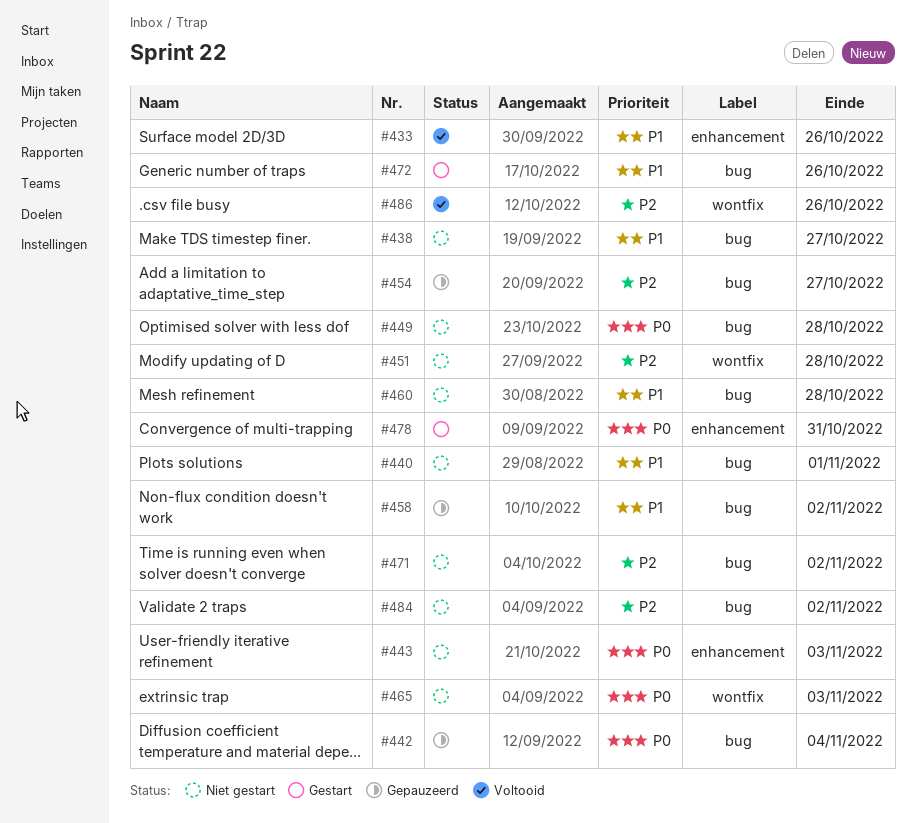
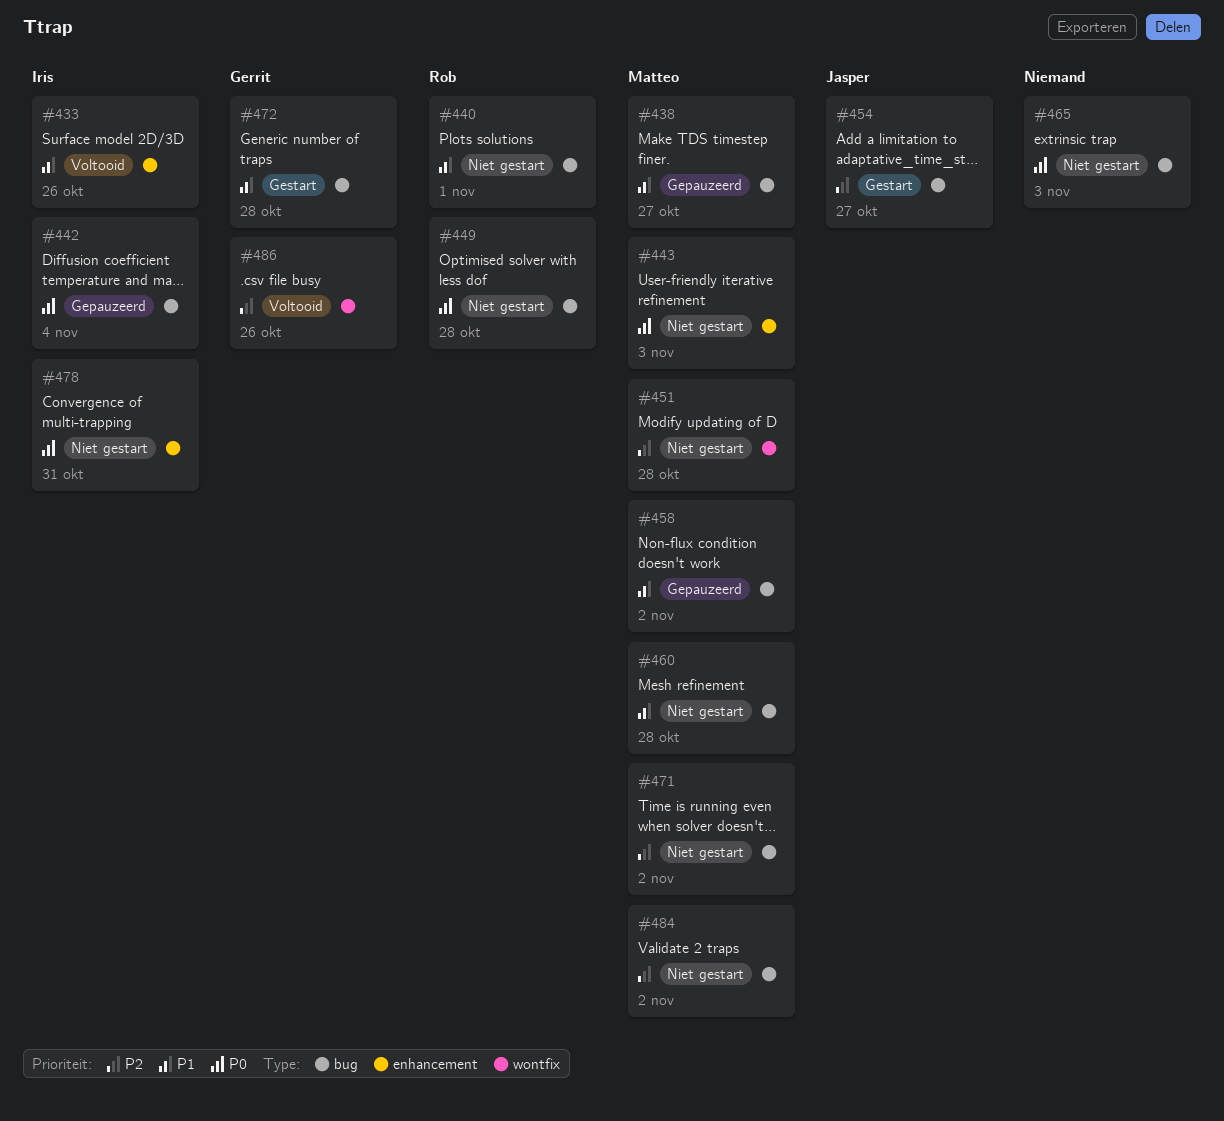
#438, status: Niet gestart -> Gepauzeerd
#454, status: Gepauzeerd -> Gestart
#465, label: wontfix -> bug
#472, due: Oct 26 -> Oct 28
#478, status: Gestart -> Niet gestart

